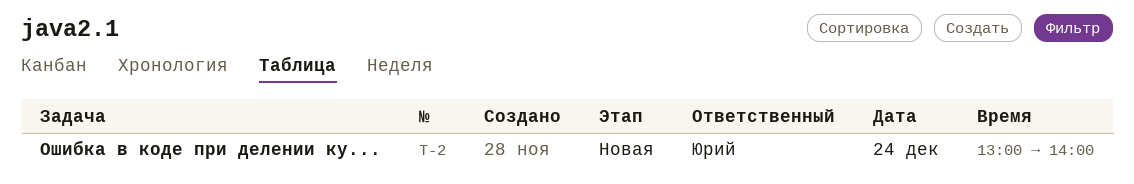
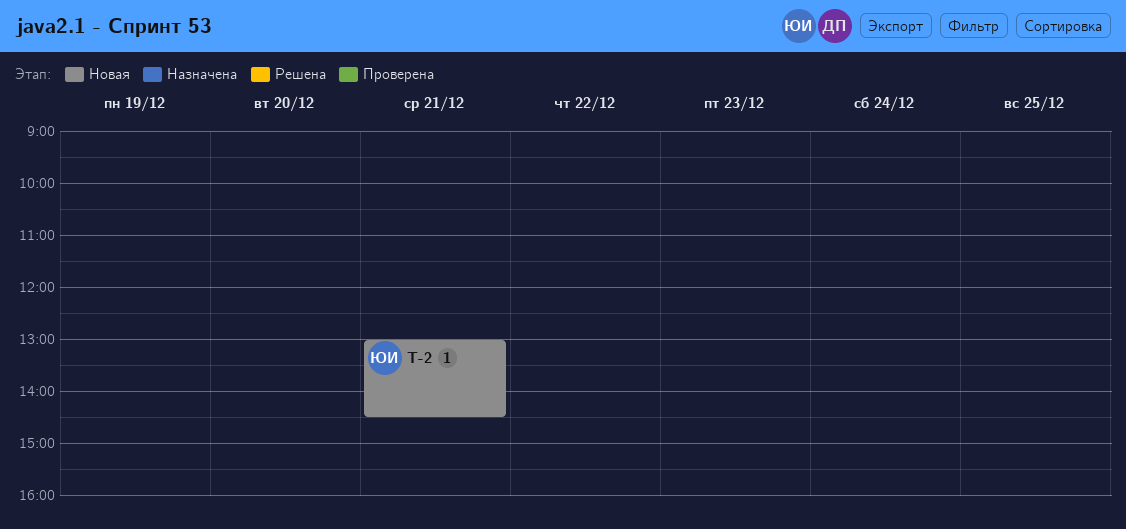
T-2, day: Dec 24 -> Dec 21
T-2, ends: 14:00 -> 14:30

